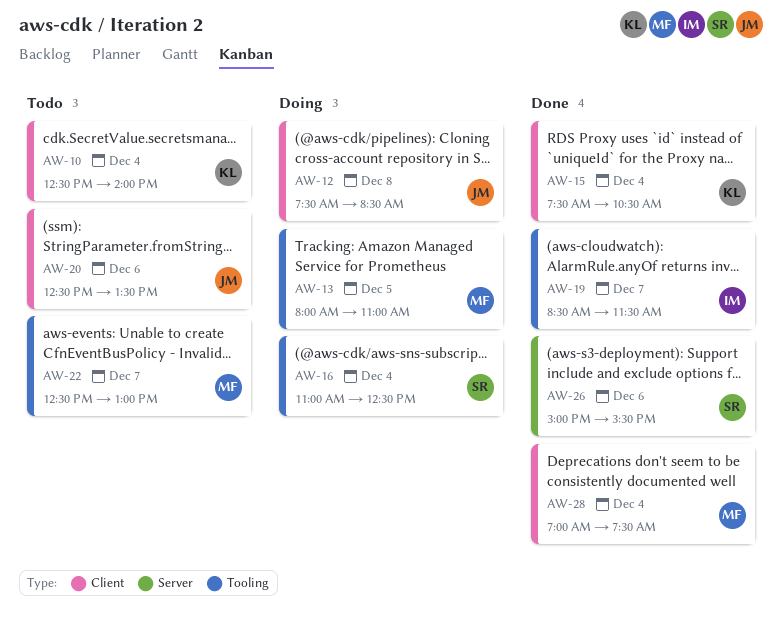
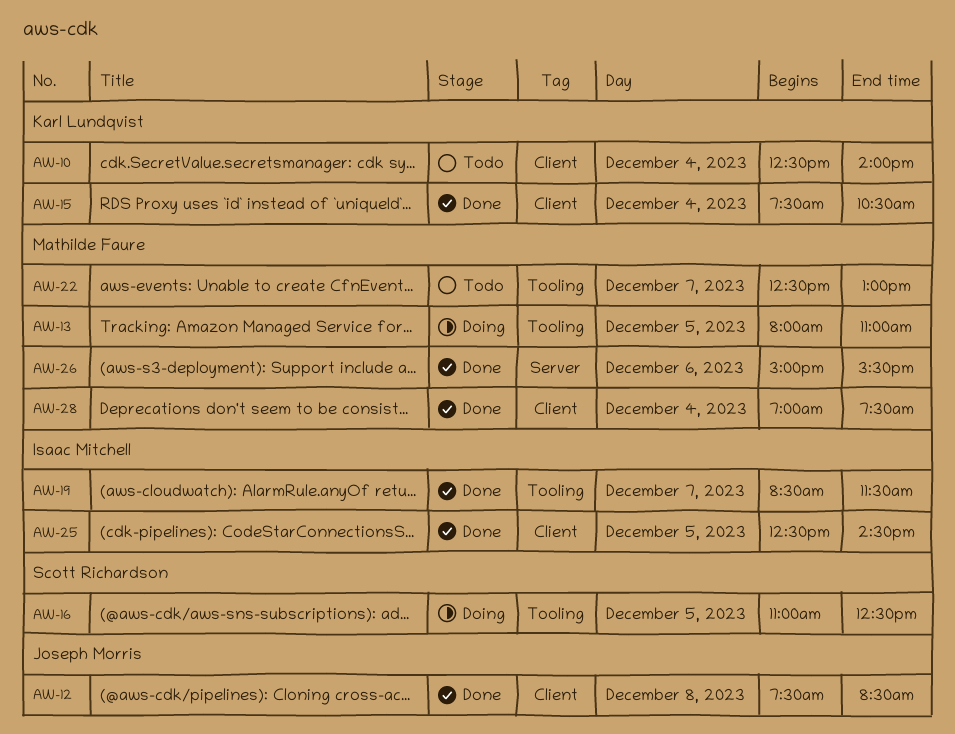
AW-12, status: Doing -> Done
AW-16, day: Dec 4 -> Dec 5
AW-20: present -> none
AW-25: none -> present
AW-26, owner: Scott Richardson -> Mathilde Faure

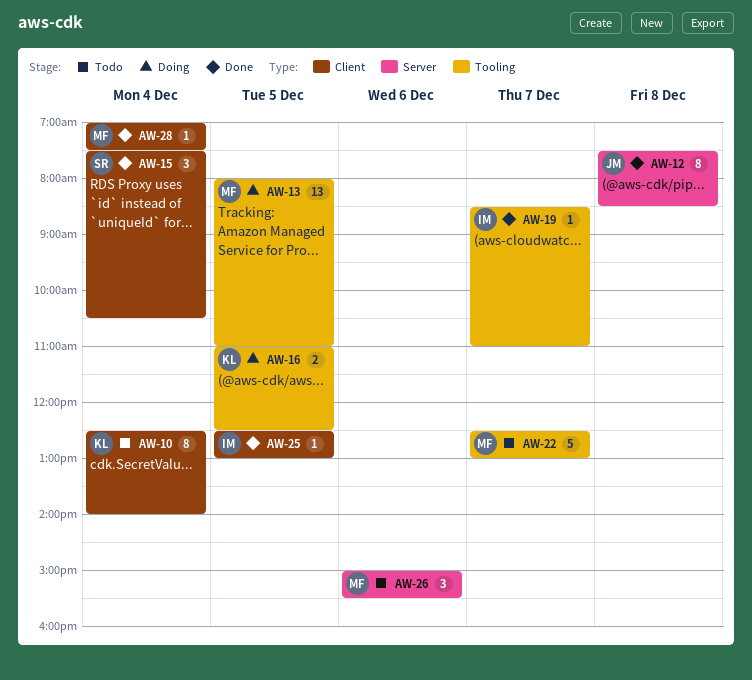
AW-12, label: Client -> Server
AW-15, owner: Karl Lundqvist -> Scott Richardson
AW-16, owner: Scott Richardson -> Karl Lundqvist
AW-19, ends: 11:30 -> 11:00
AW-25, ends: 14:30 -> 13:00
AW-26, status: Done -> Todo

